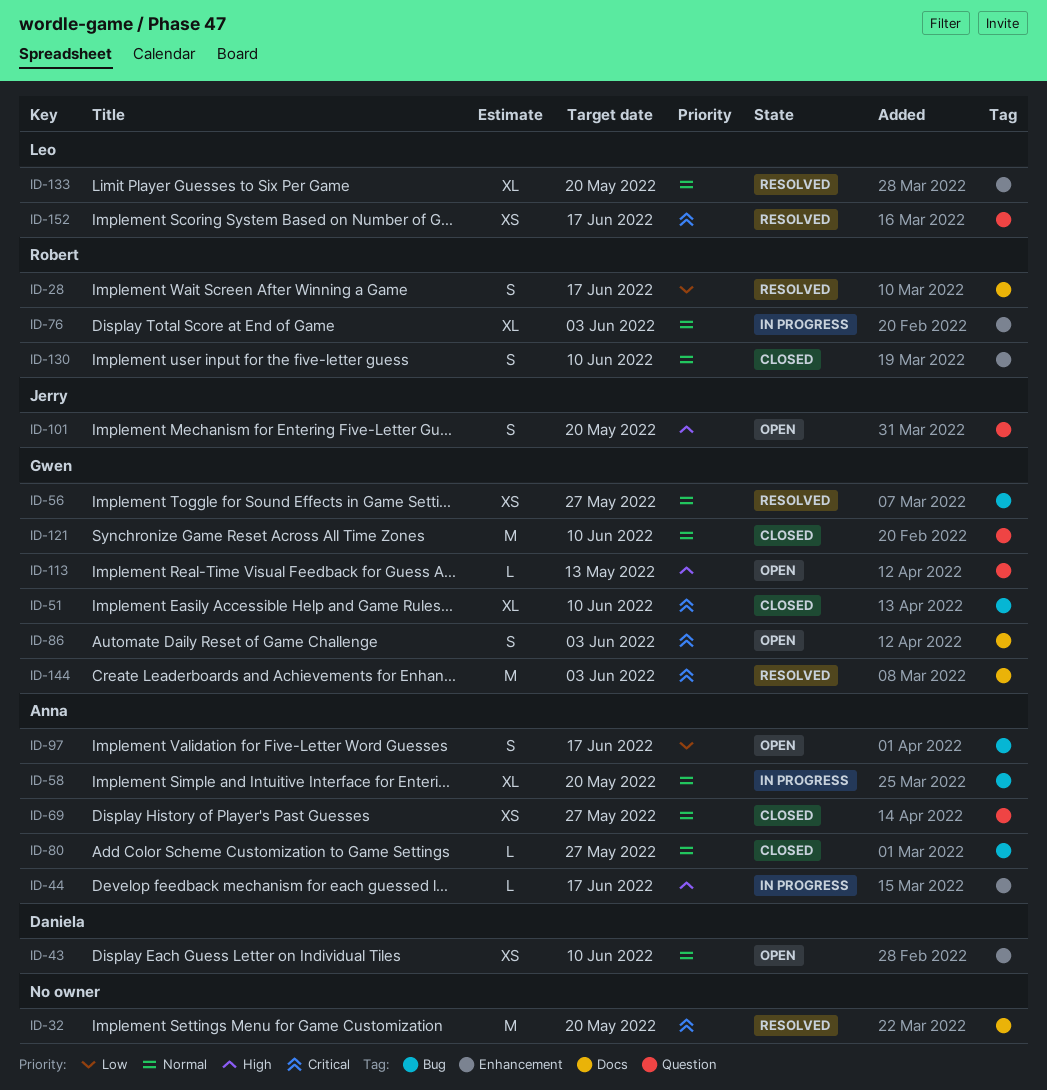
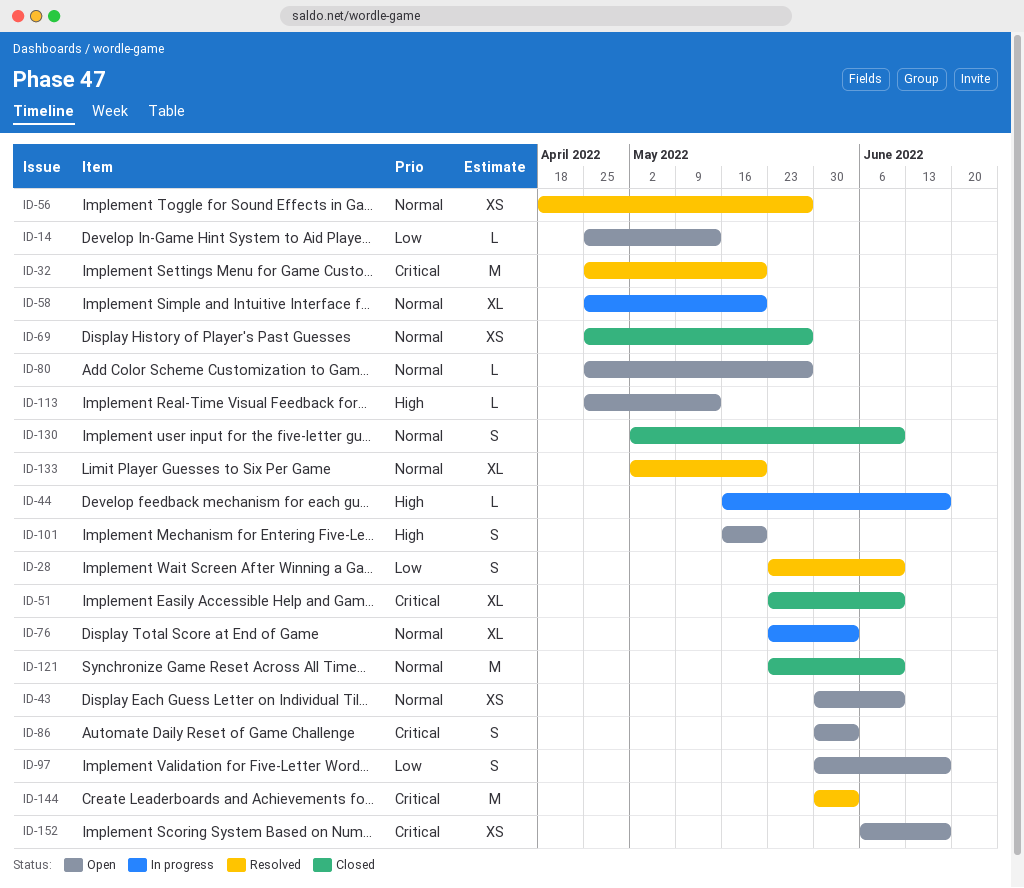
ID-14: none -> present
ID-28, due: Jun 17 -> Jun 10
ID-80, status: Closed -> Open
ID-152, status: Resolved -> Open

